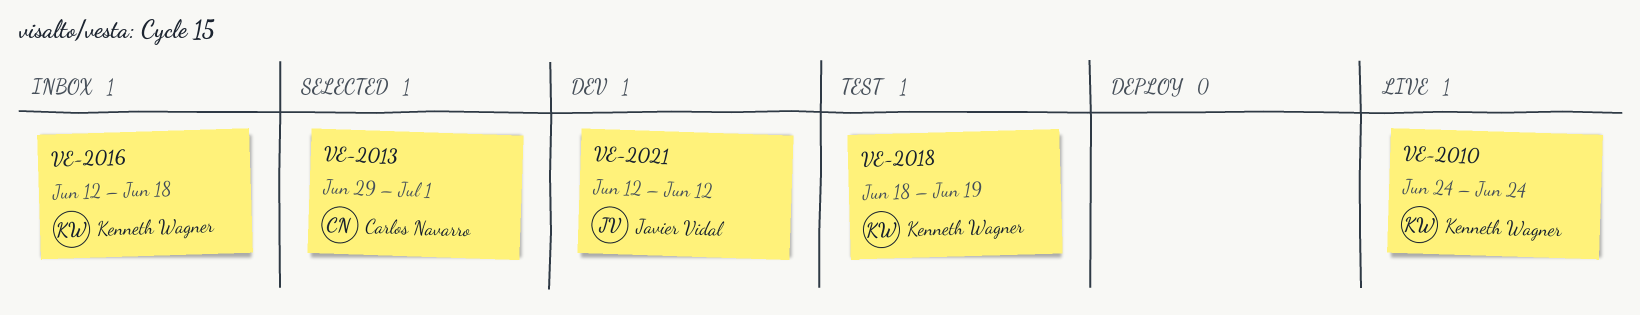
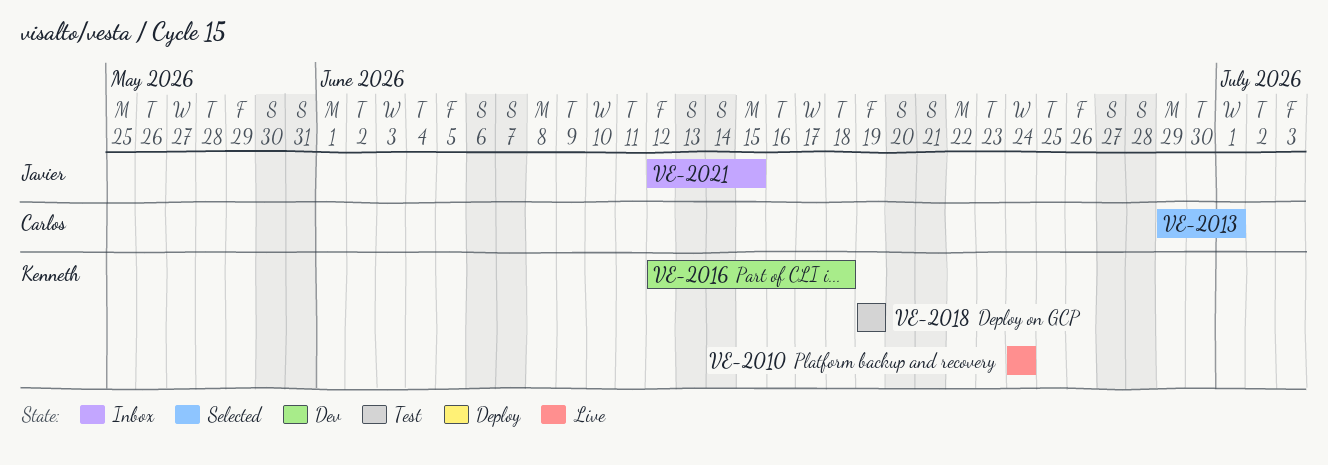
VE-2016, status: Inbox -> Dev
VE-2018, start: Jun 18 -> Jun 19
VE-2021, status: Dev -> Inbox
VE-2021, due: Jun 12 -> Jun 15

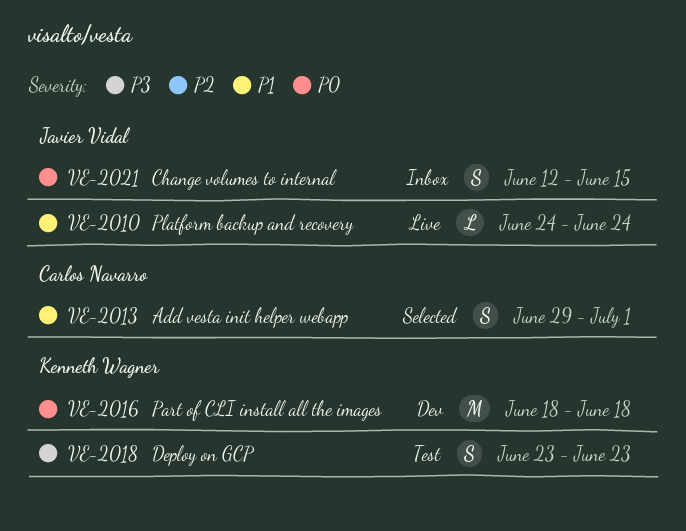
VE-2010, owner: Kenneth Wagner -> Javier Vidal
VE-2016, start: Jun 12 -> Jun 18
VE-2018, start: Jun 19 -> Jun 23
VE-2018, due: Jun 19 -> Jun 23

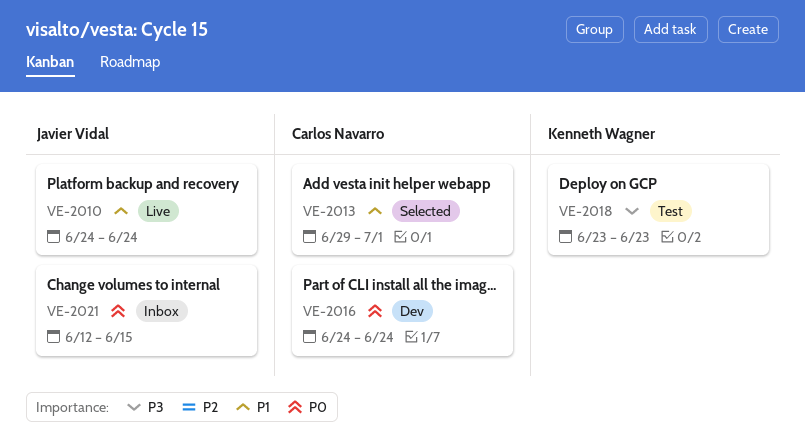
VE-2016, owner: Kenneth Wagner -> Carlos Navarro
VE-2016, start: Jun 18 -> Jun 24
VE-2016, due: Jun 18 -> Jun 24

